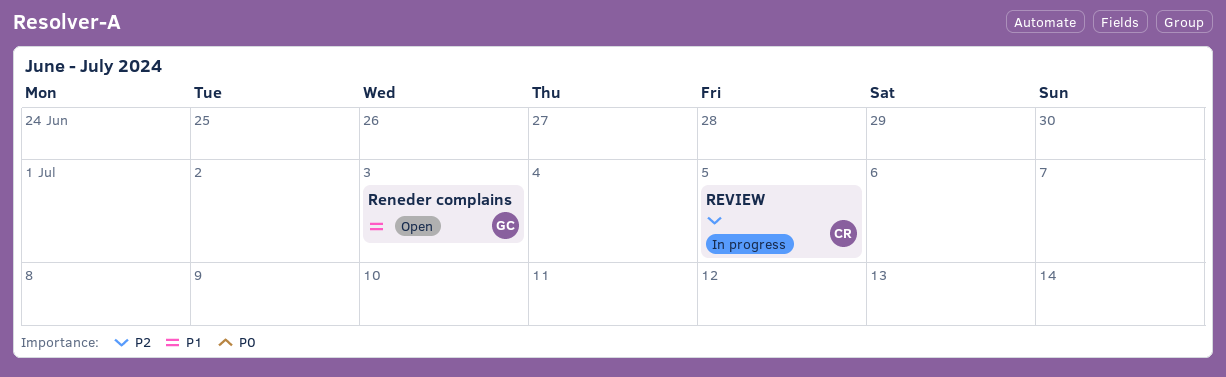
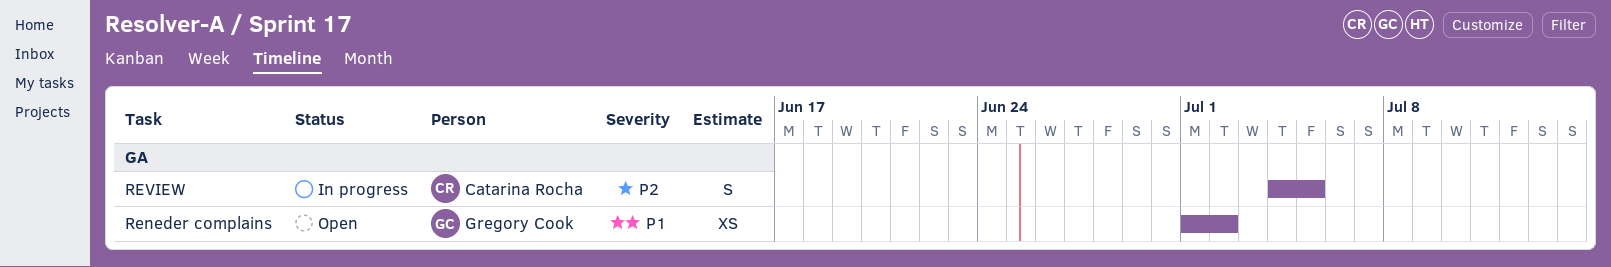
Reneder complains, due: Jul 3 -> Jul 2

